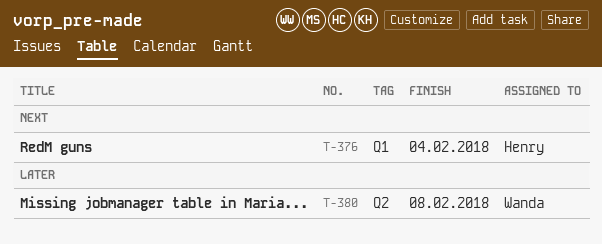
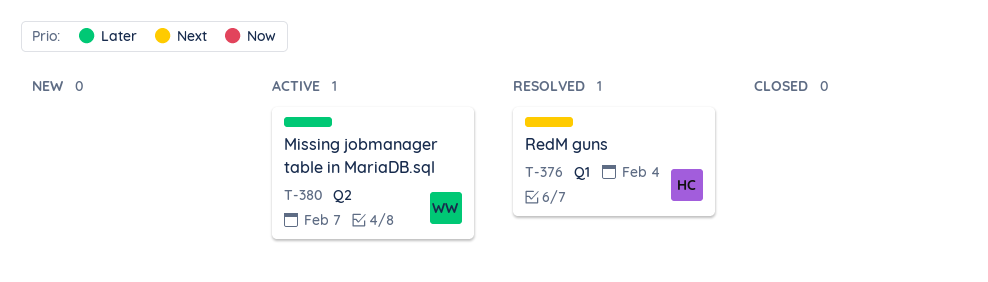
T-380, due: Feb 8 -> Feb 7

